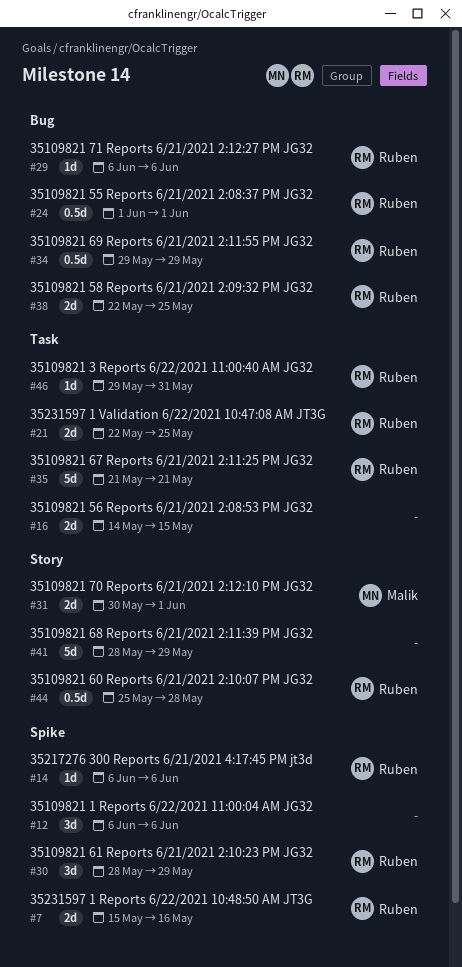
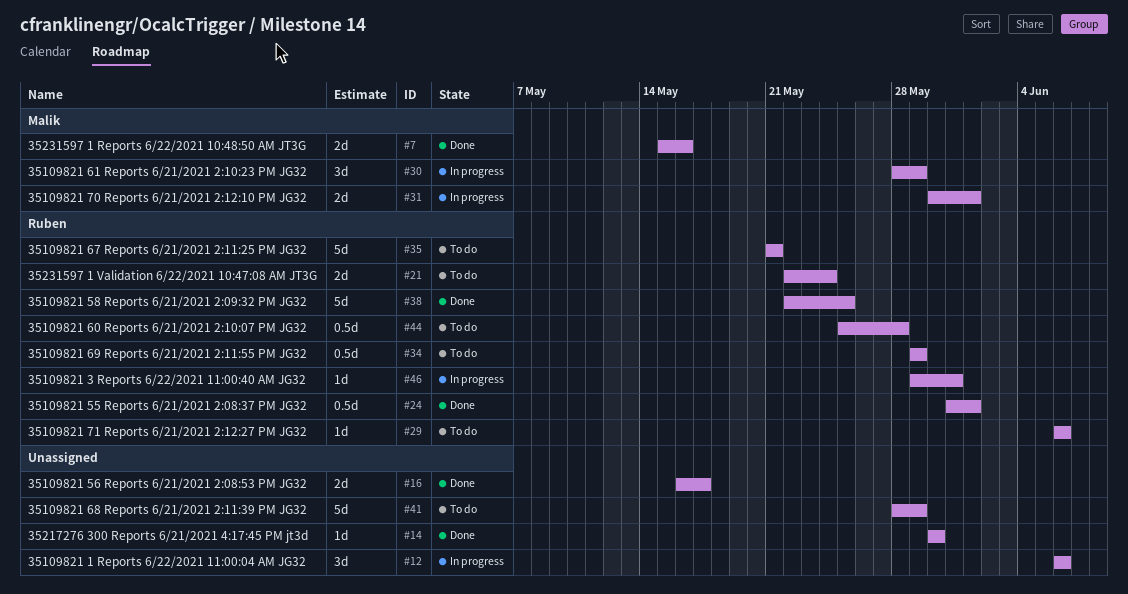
#7, owner: Ruben -> Malik
#14, owner: Ruben -> none
#14, start: Jun 6 -> May 30
#14, due: Jun 6 -> May 30
#16, start: May 14 -> May 16
#16, due: May 15 -> May 17
#21, due: May 25 -> May 24
#24, start: Jun 1 -> May 31
#30, owner: Ruben -> Malik
#38, estimate: 2d -> 5d

